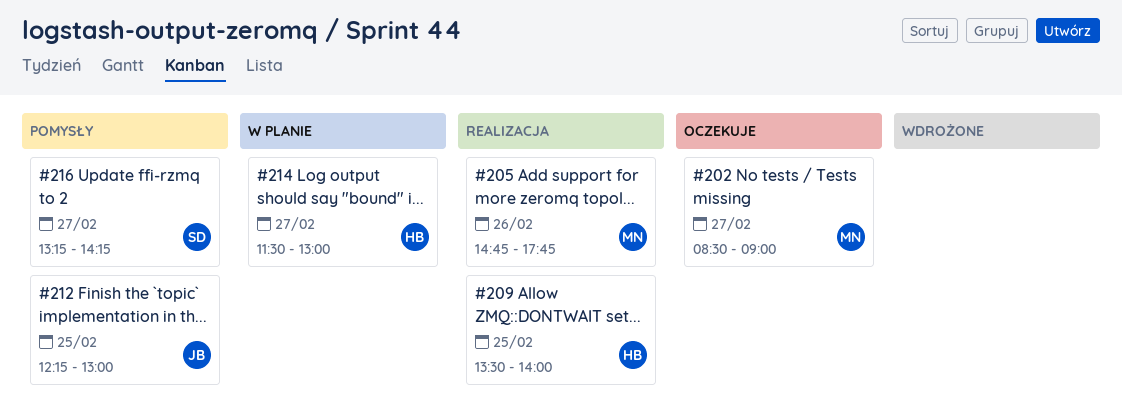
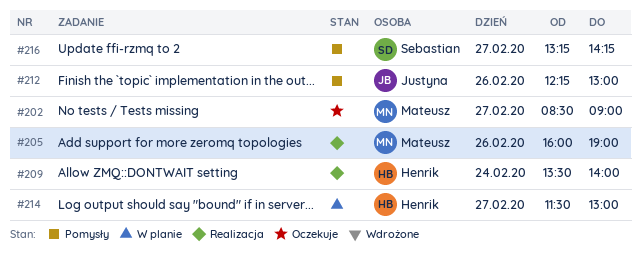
#205, begins: 14:45 -> 16:00
#205, ends: 17:45 -> 19:00
#209, day: Feb 25 -> Feb 24
#212, day: Feb 25 -> Feb 26

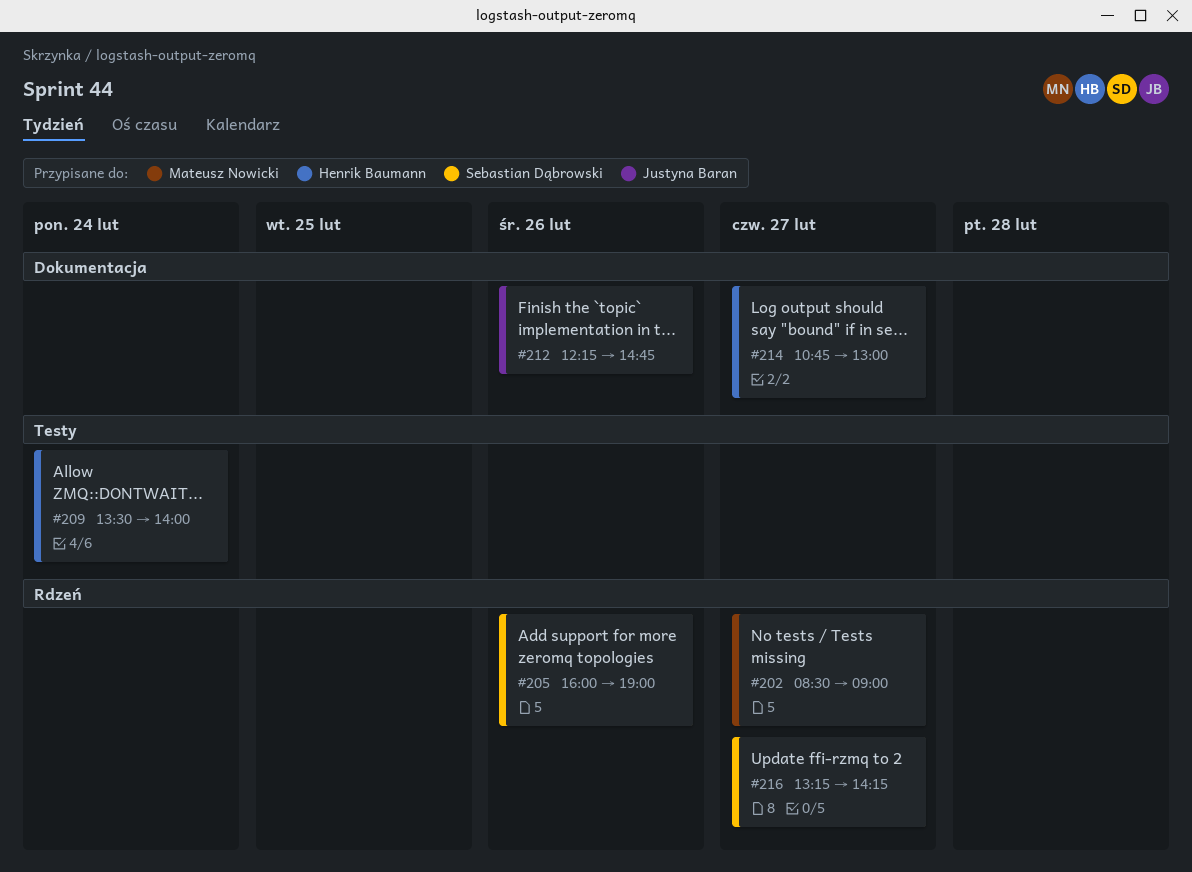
#205, owner: Mateusz Nowicki -> Sebastian Dąbrowski
#212, ends: 13:00 -> 14:45
#214, begins: 11:30 -> 10:45

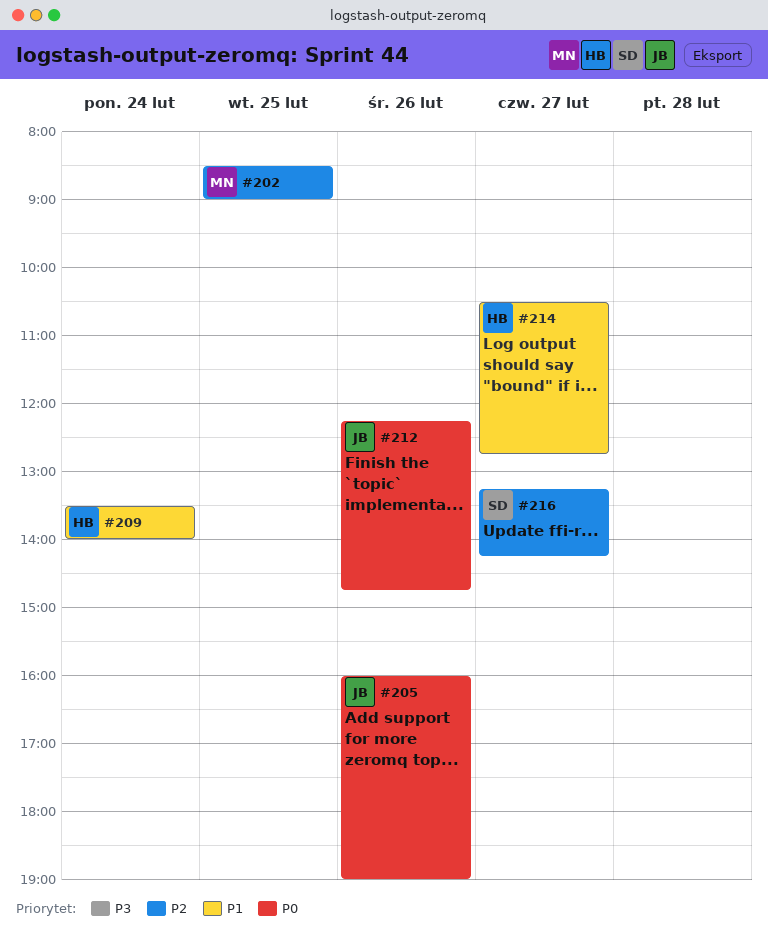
#202, day: Feb 27 -> Feb 25
#205, owner: Sebastian Dąbrowski -> Justyna Baran
#214, begins: 10:45 -> 10:30
#214, ends: 13:00 -> 12:45

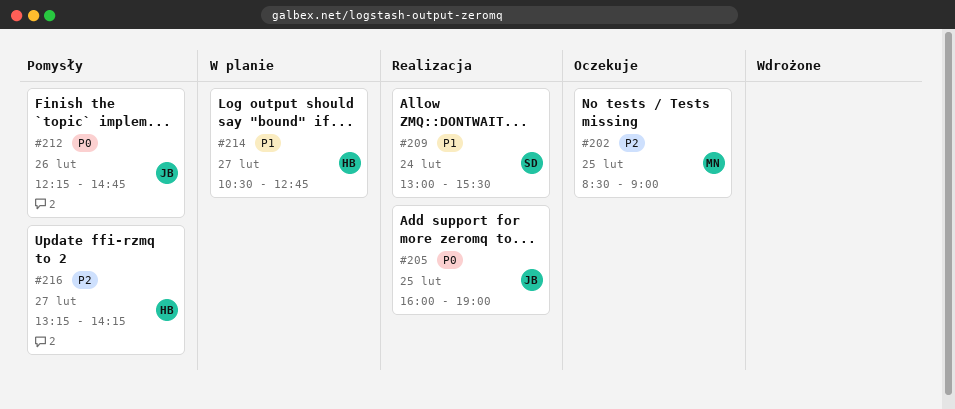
#205, day: Feb 26 -> Feb 25
#209, owner: HB -> SD
#209, begins: 13:30 -> 13:00
#209, ends: 14:00 -> 15:30
#216, owner: SD -> HB

